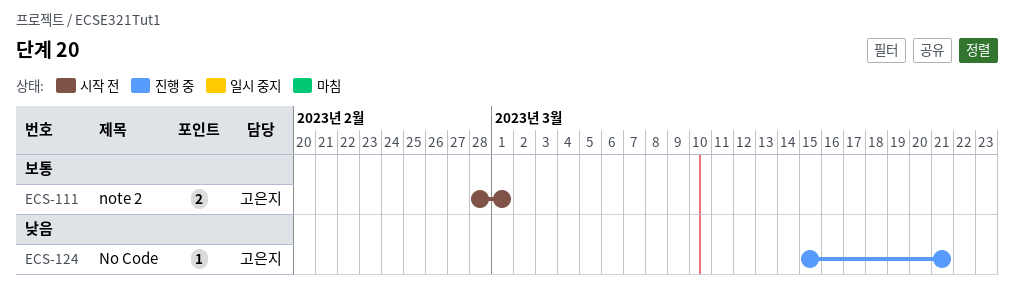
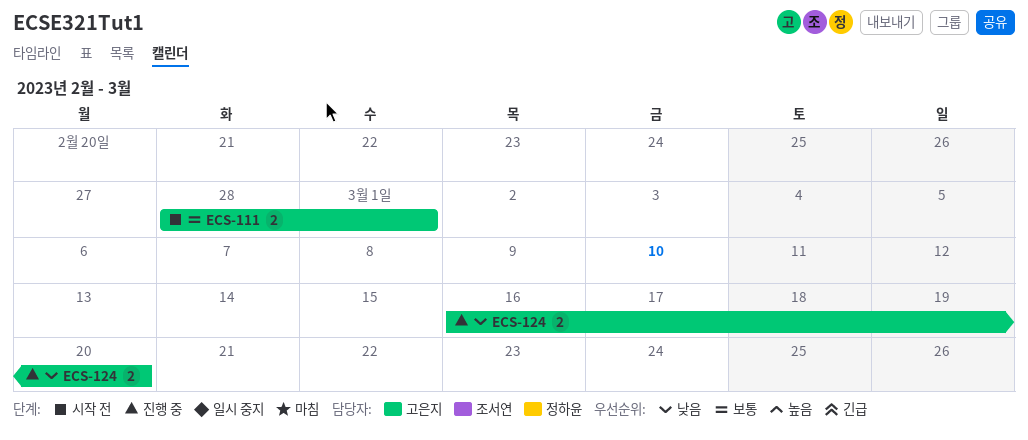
ECS-124, estimate: 1 -> 2
ECS-124, start: Mar 15 -> Mar 16
ECS-124, due: Mar 21 -> Mar 20

